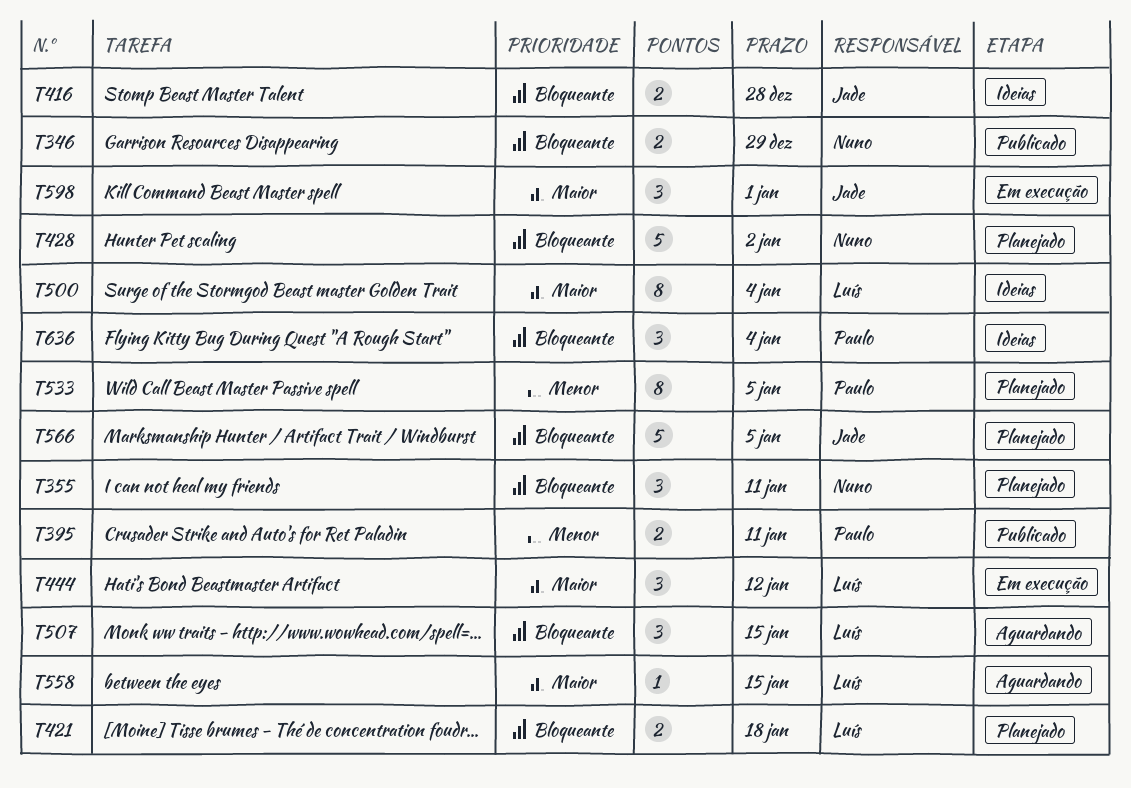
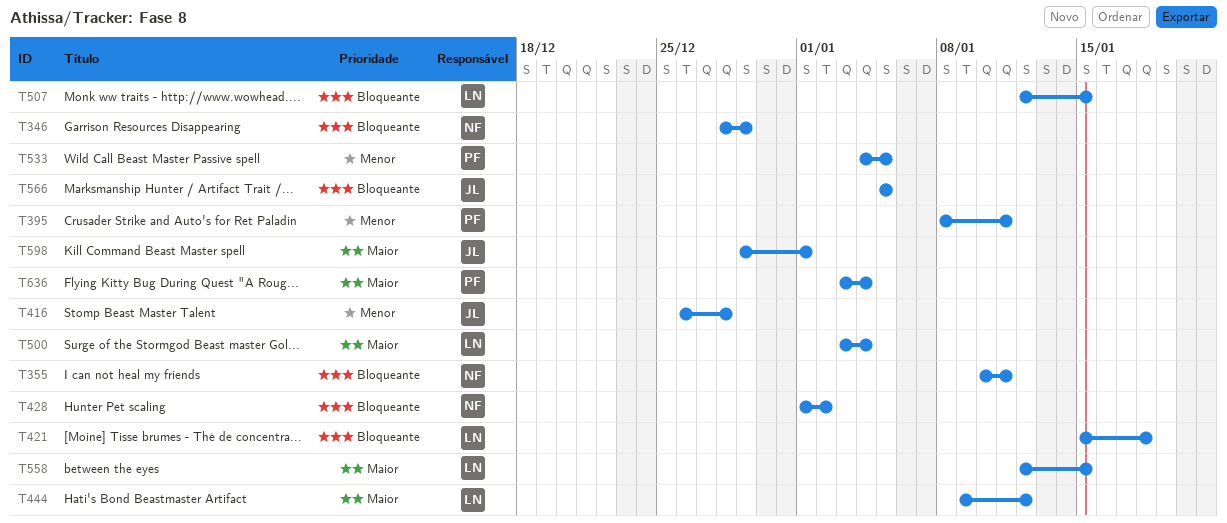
T416, priority: Bloqueante -> Menor
T636, priority: Bloqueante -> Maior

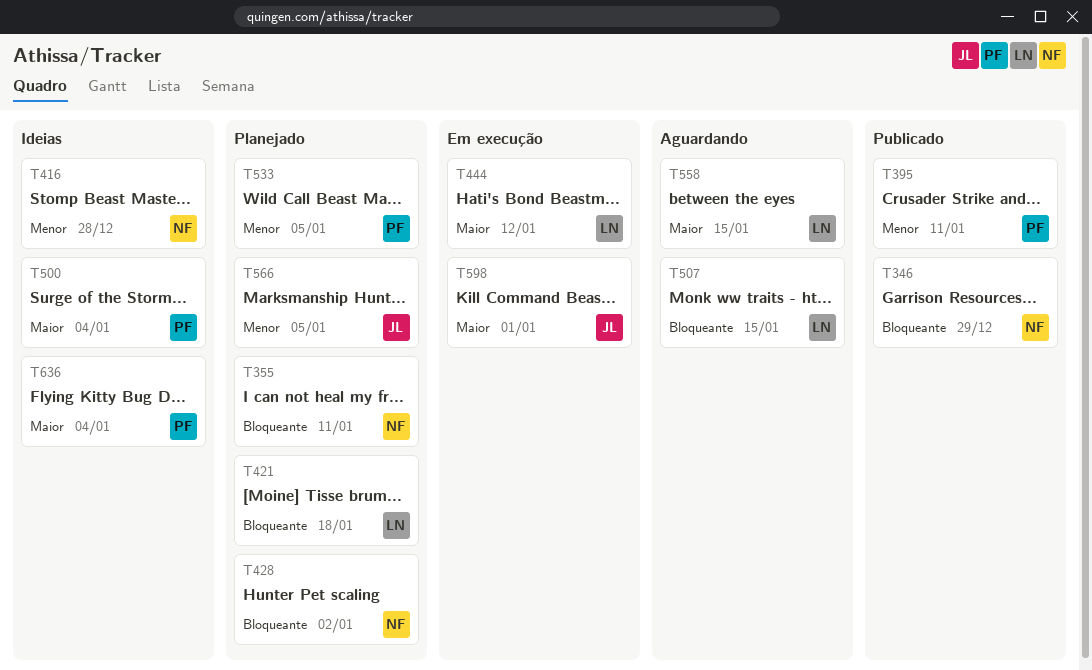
T416, owner: JL -> NF
T500, owner: LN -> PF
T566, priority: Bloqueante -> Menor

